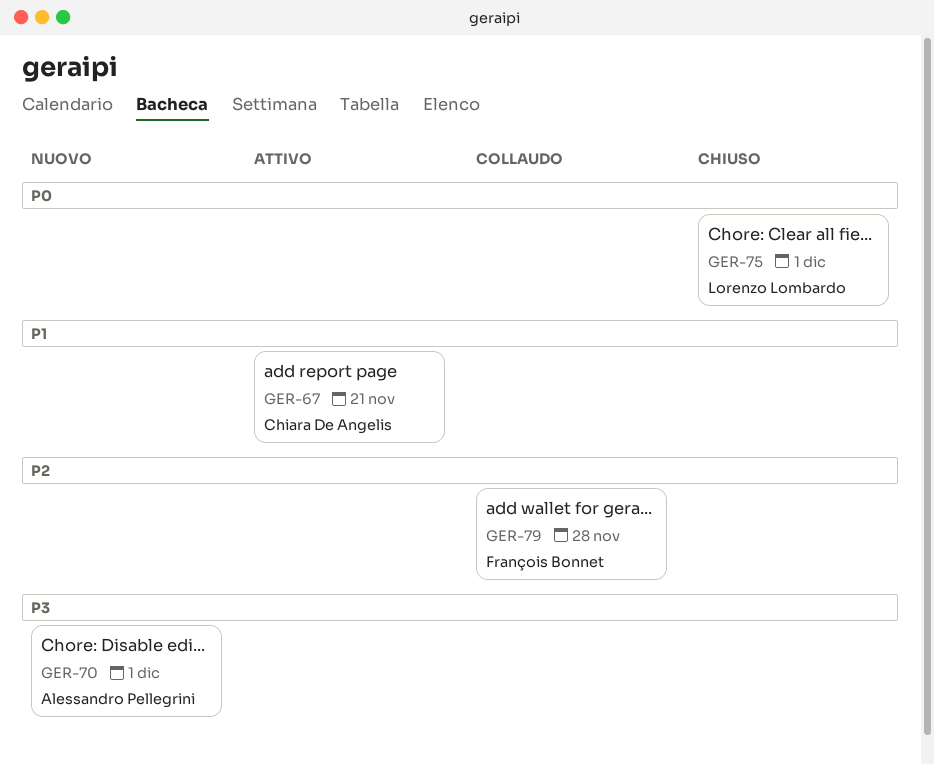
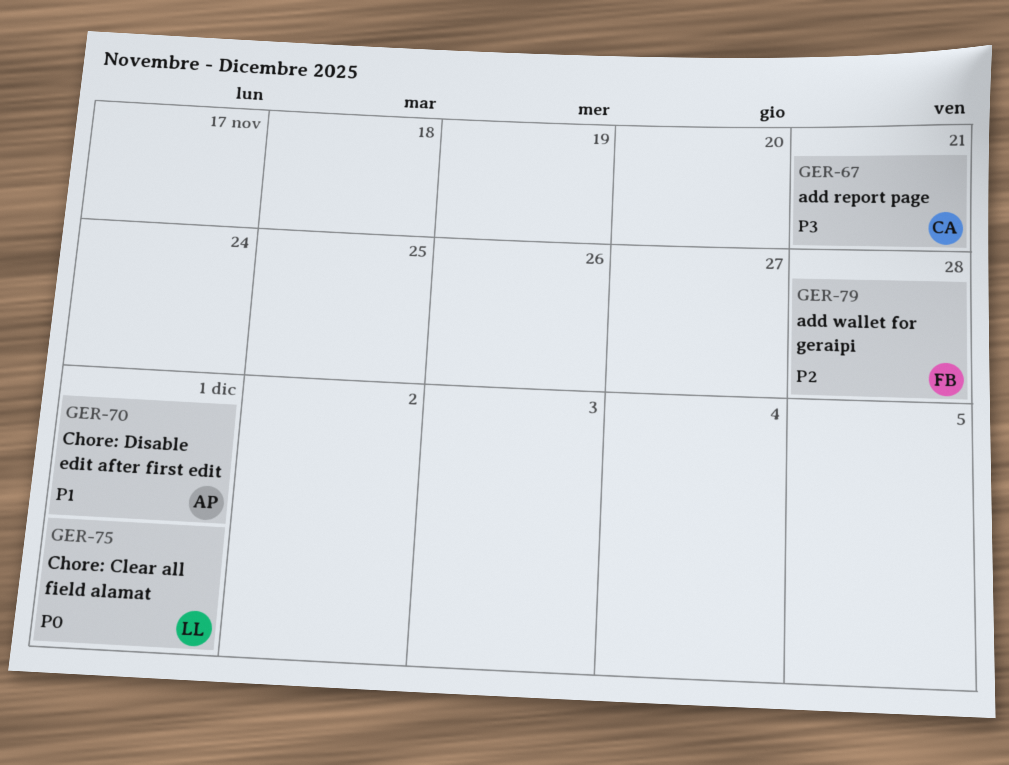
GER-67, priority: P1 -> P3
GER-70, priority: P3 -> P1

